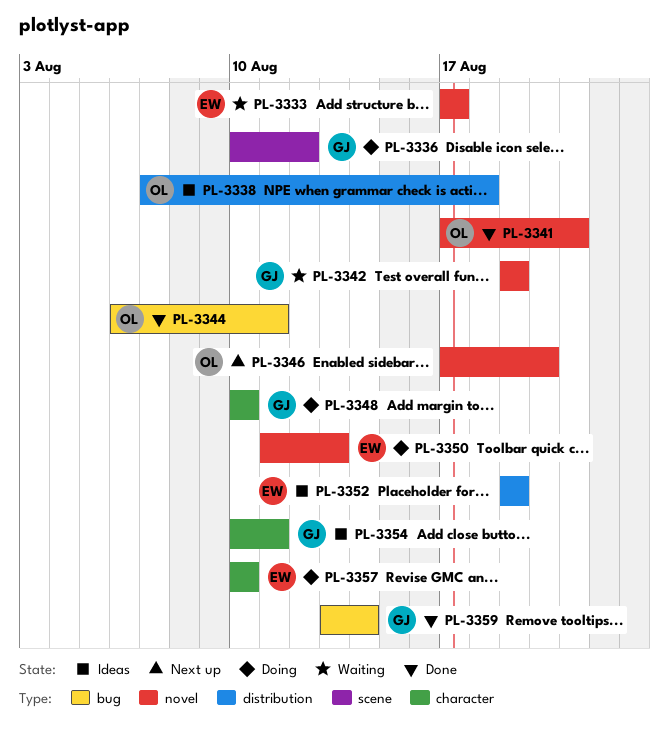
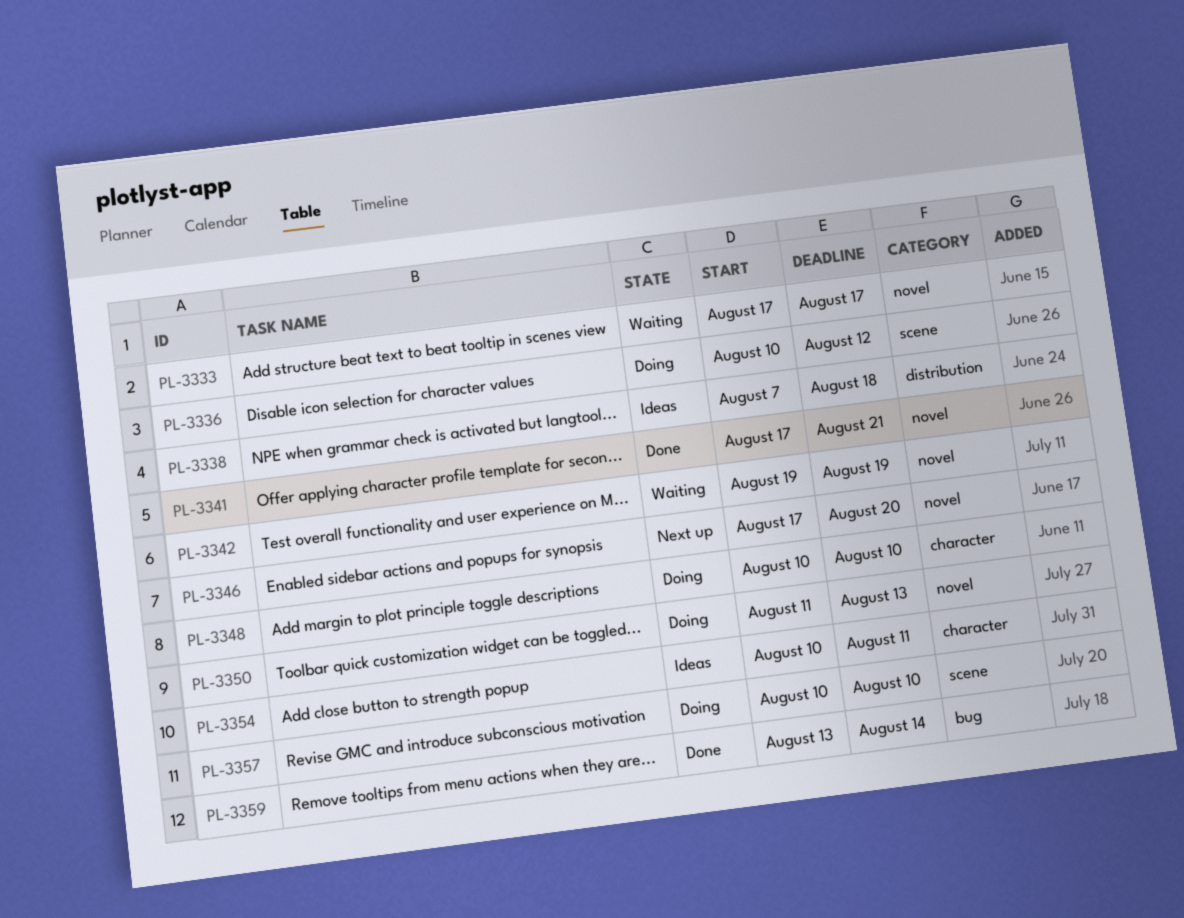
PL-3344: present -> none
PL-3352: present -> none
PL-3357, label: character -> scene

